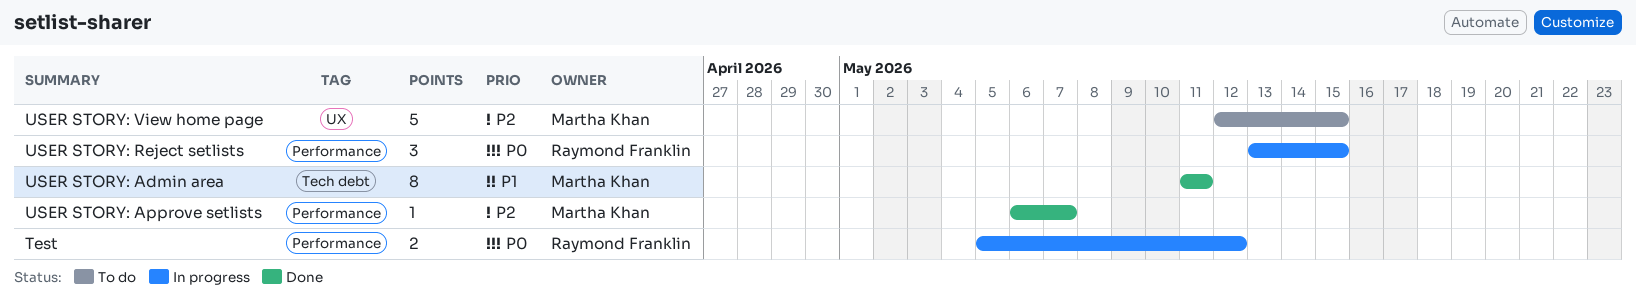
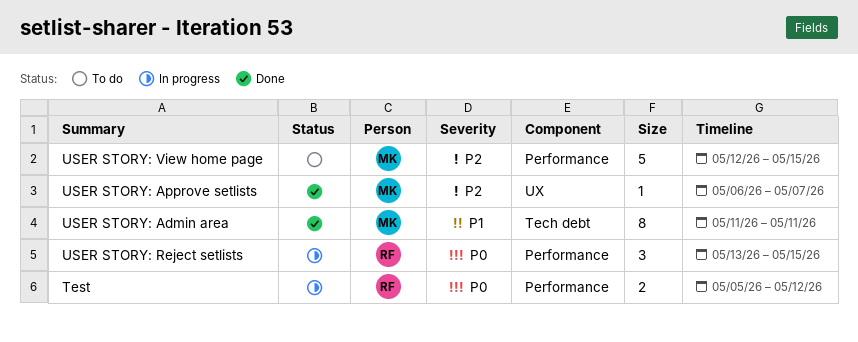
USER STORY: Approve setlists, label: Performance -> UX
USER STORY: View home page, label: UX -> Performance

